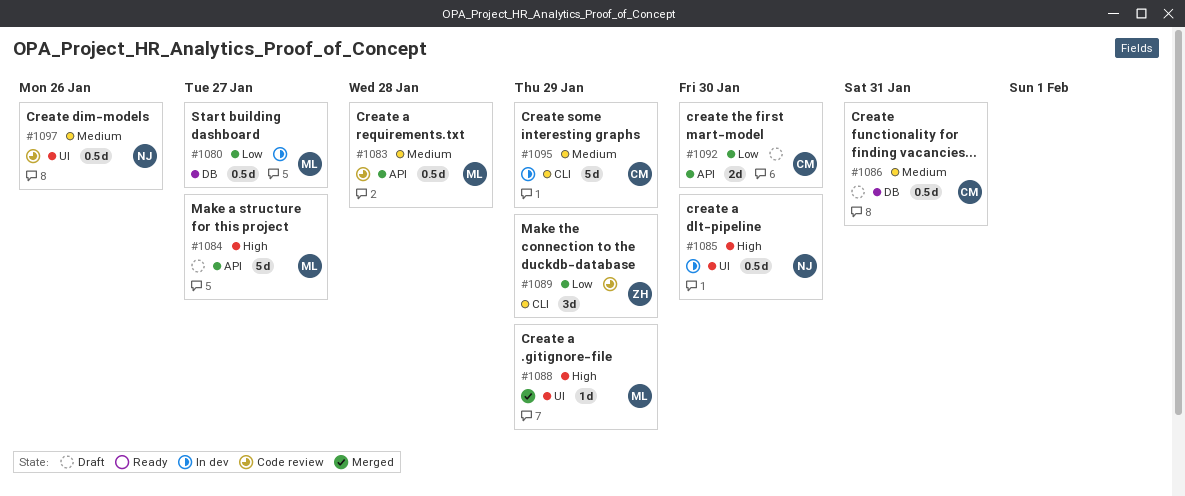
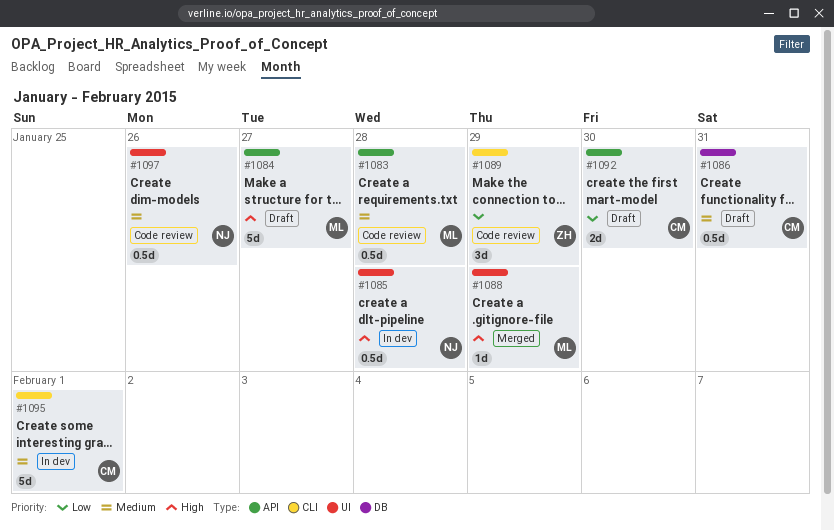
#1080: present -> none
#1085, due: Jan 30 -> Jan 28
#1095, due: Jan 29 -> Feb 1

